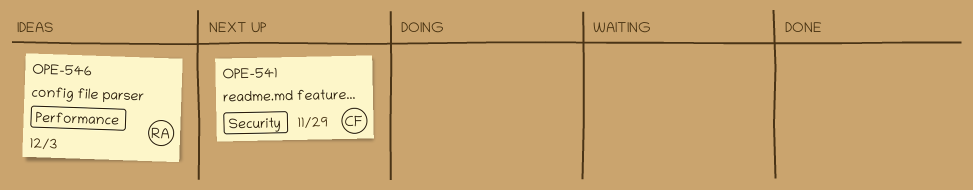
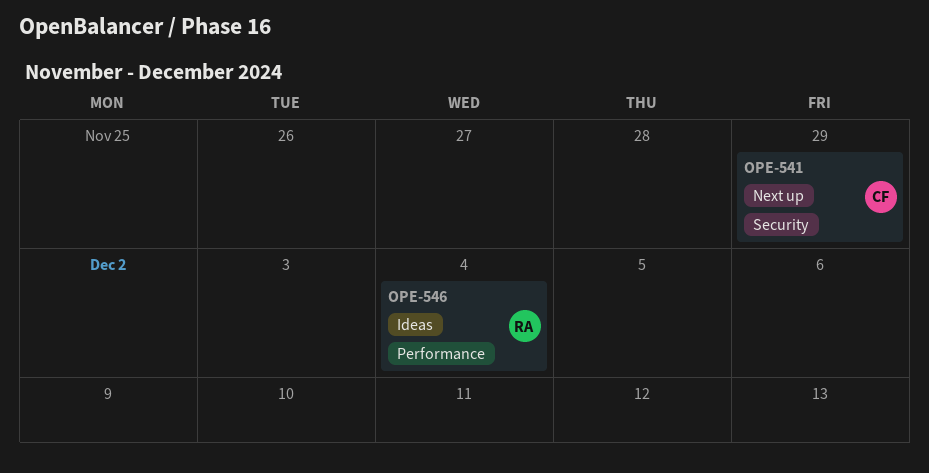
OPE-546, due: Dec 3 -> Dec 4

